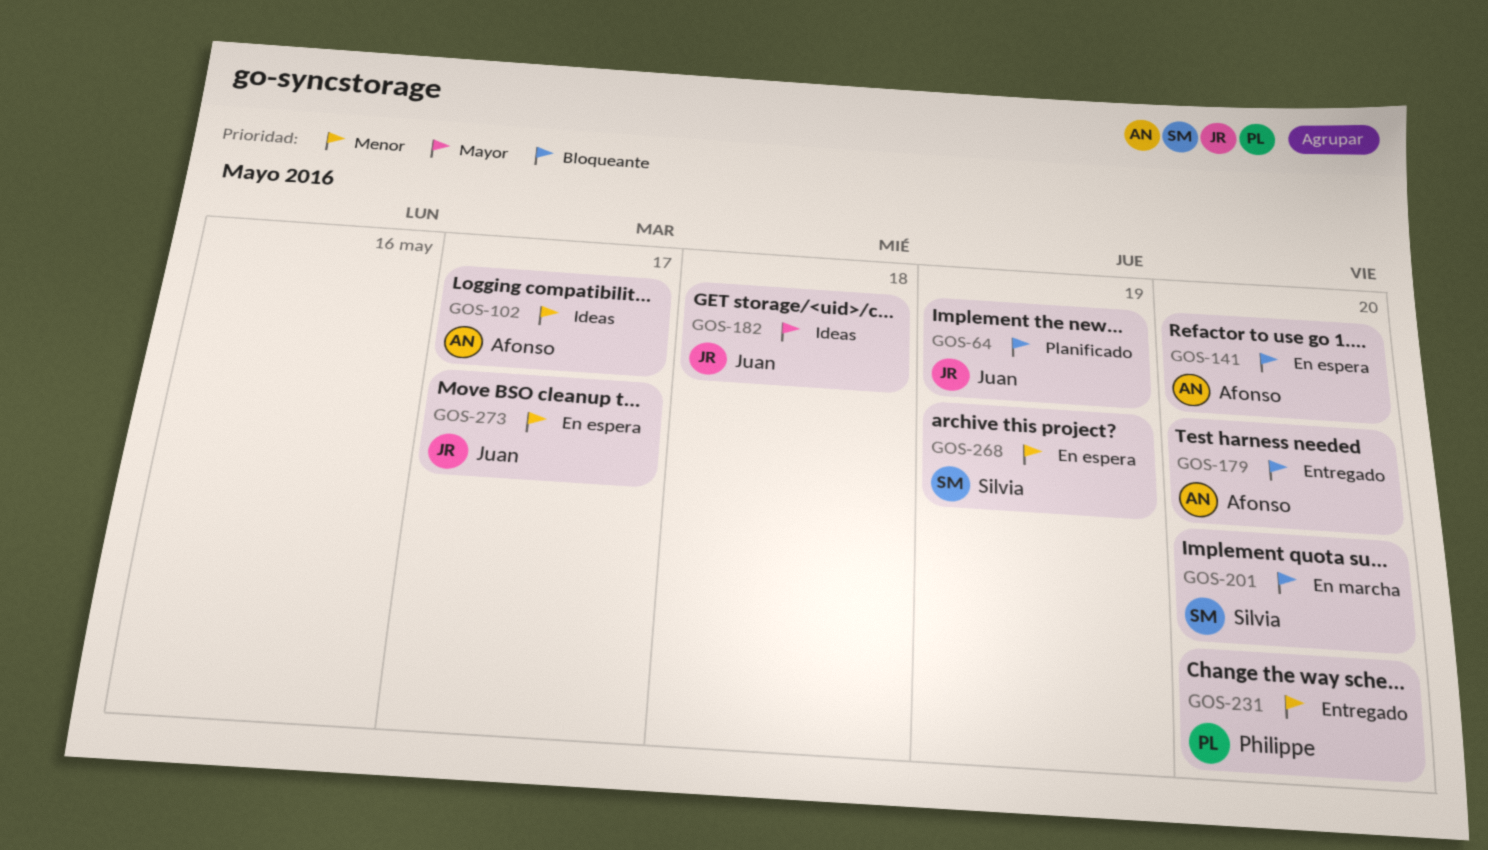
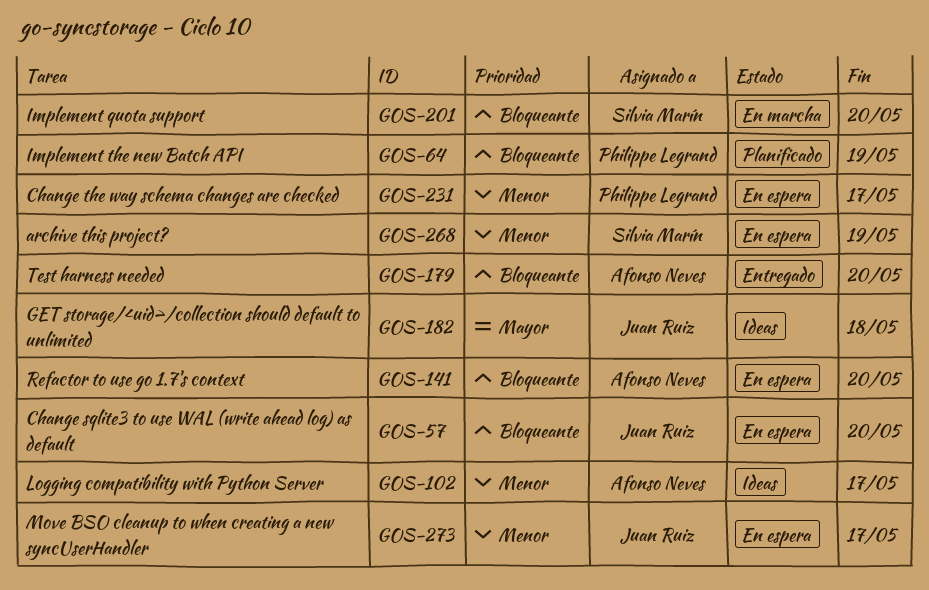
GOS-57: none -> present
GOS-64, owner: Juan Ruiz -> Philippe Legrand
GOS-231, status: Entregado -> En espera
GOS-231, due: May 20 -> May 17

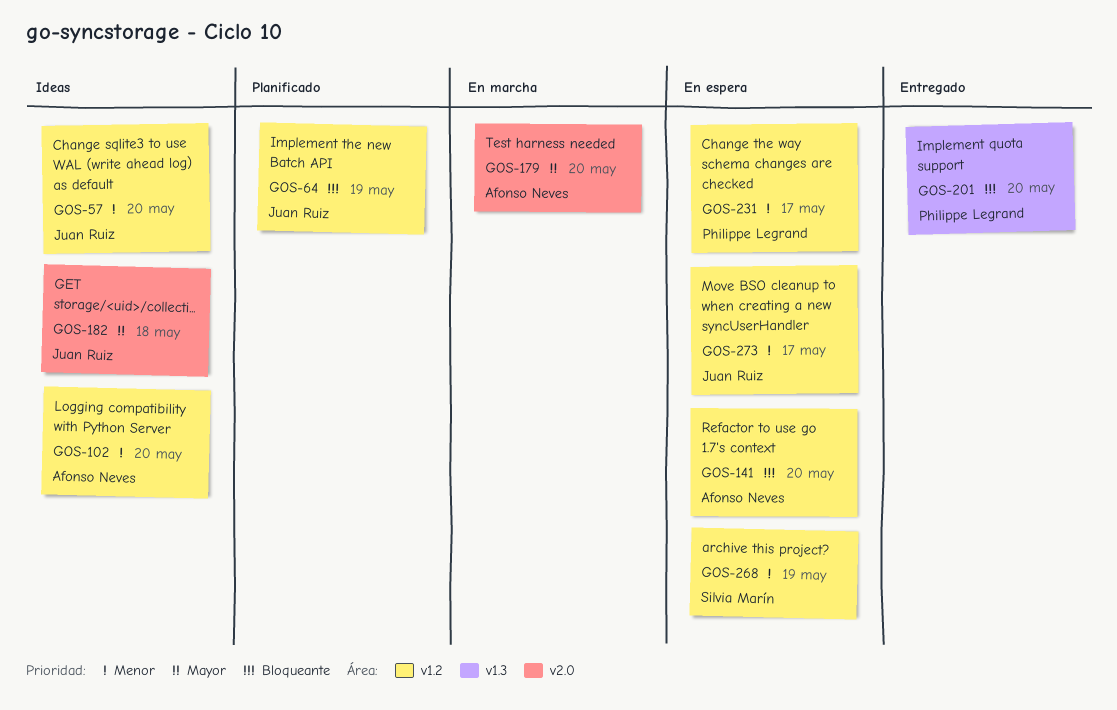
GOS-57, status: En espera -> Ideas
GOS-57, priority: Bloqueante -> Menor
GOS-64, owner: Philippe Legrand -> Juan Ruiz
GOS-102, due: May 17 -> May 20
GOS-179, status: Entregado -> En marcha
GOS-179, priority: Bloqueante -> Mayor
GOS-201, status: En marcha -> Entregado
GOS-201, owner: Silvia Marín -> Philippe Legrand

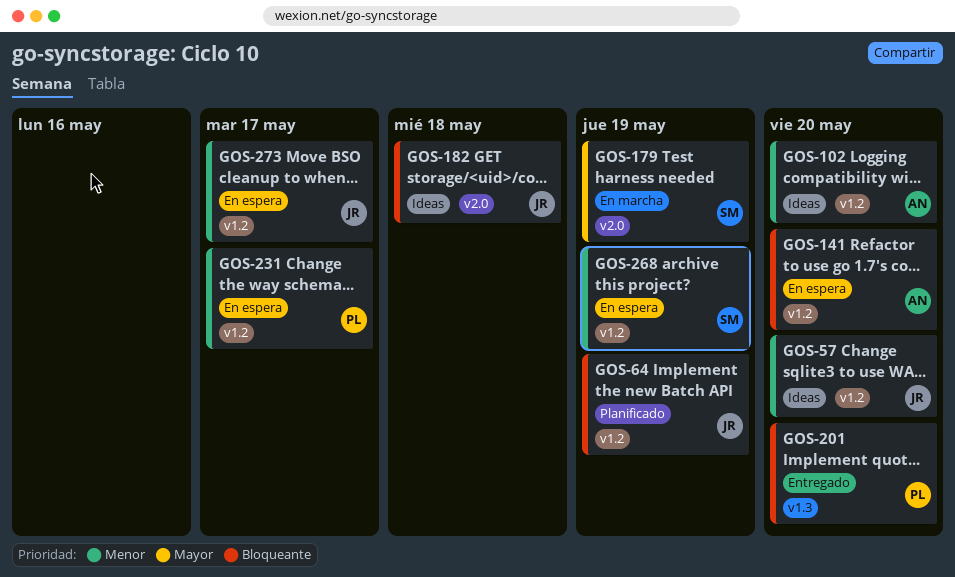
GOS-179, owner: Afonso Neves -> Silvia Marín
GOS-179, due: May 20 -> May 19
GOS-182, priority: Mayor -> Bloqueante

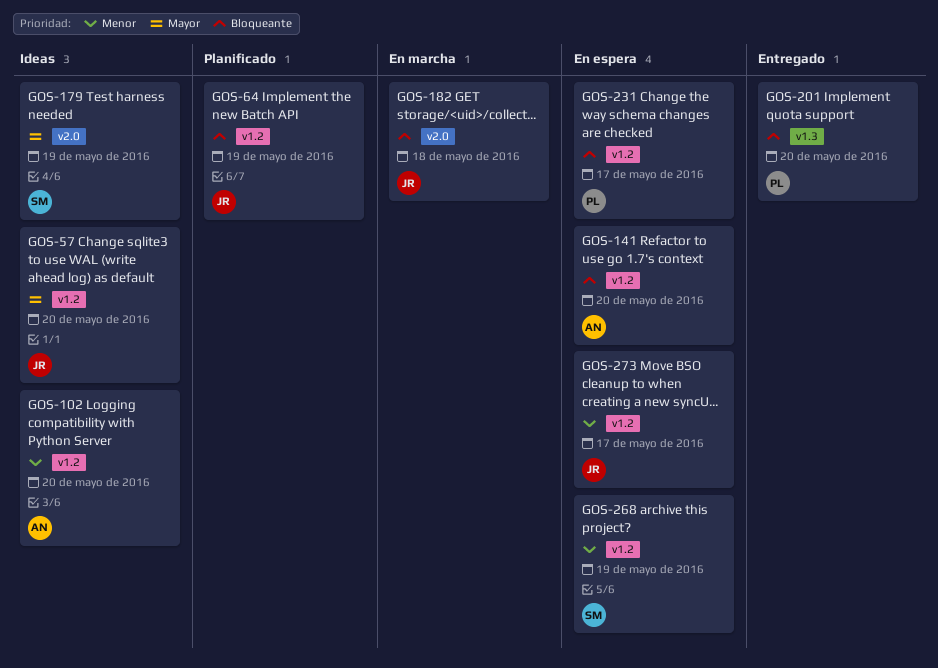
GOS-57, priority: Menor -> Mayor
GOS-179, status: En marcha -> Ideas
GOS-182, status: Ideas -> En marcha
GOS-231, priority: Menor -> Bloqueante

